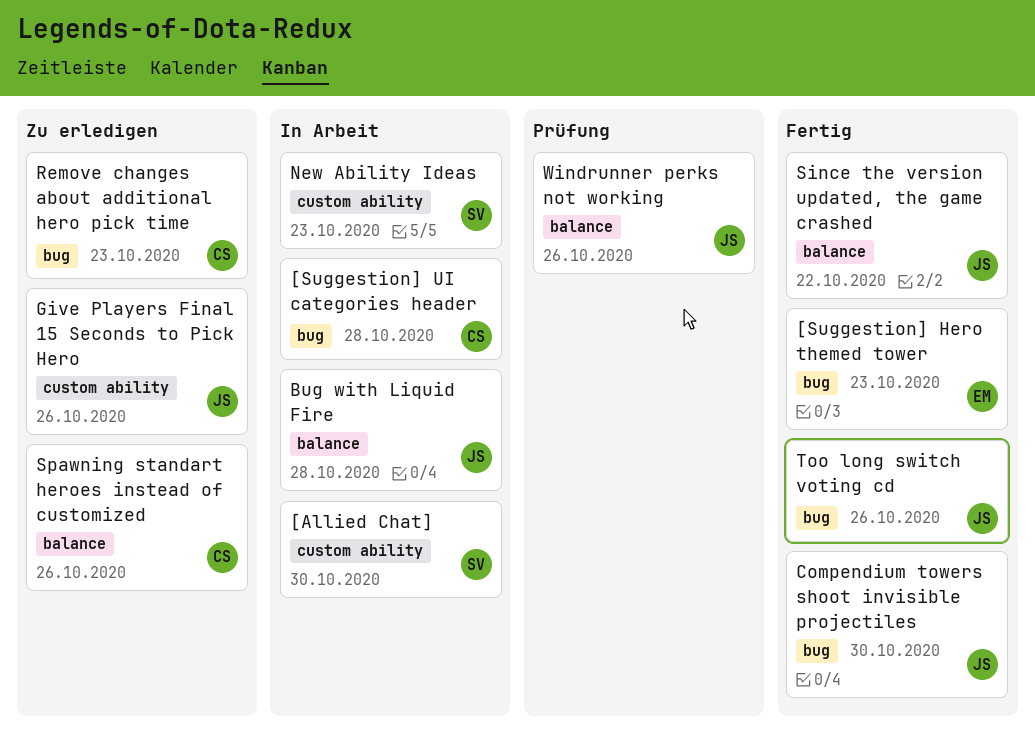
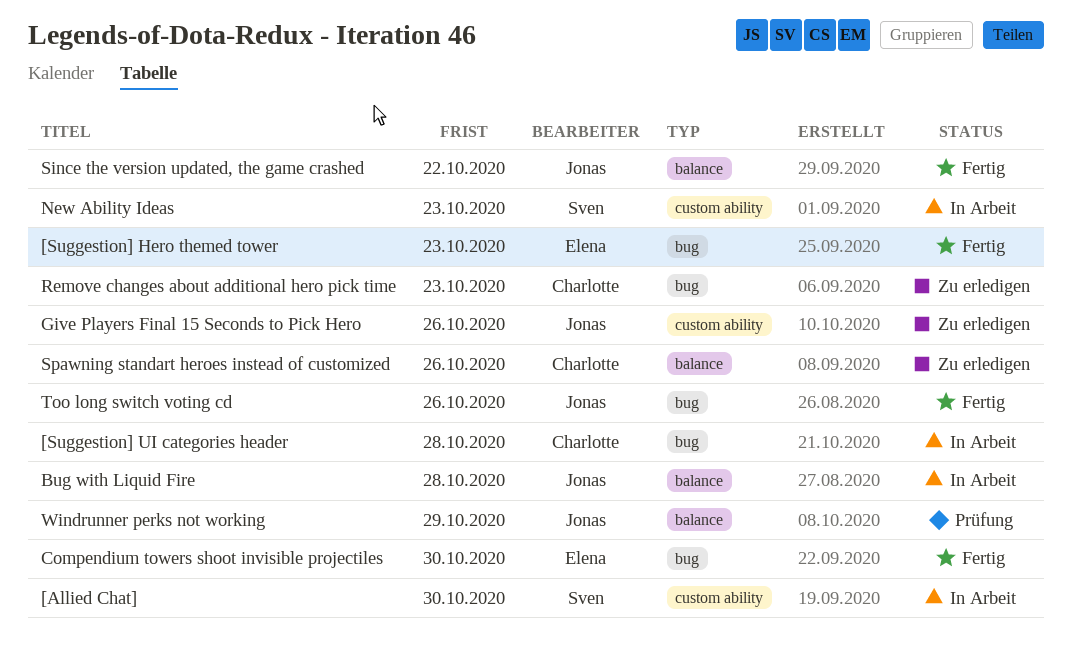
Compendium towers shoot invisible projectiles, owner: Jonas -> Elena
Windrunner perks not working, due: Oct 26 -> Oct 29

